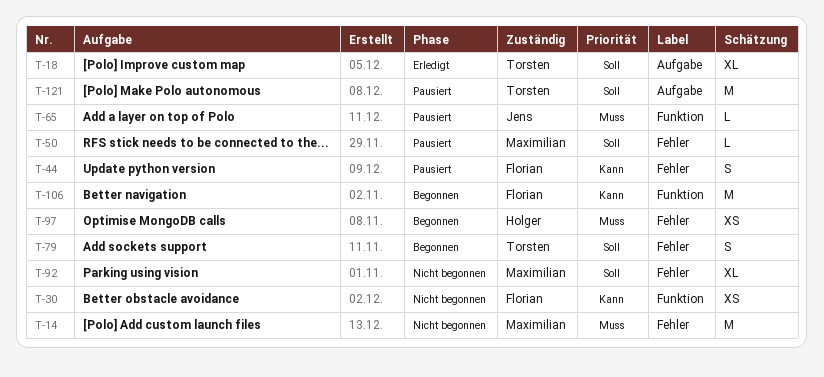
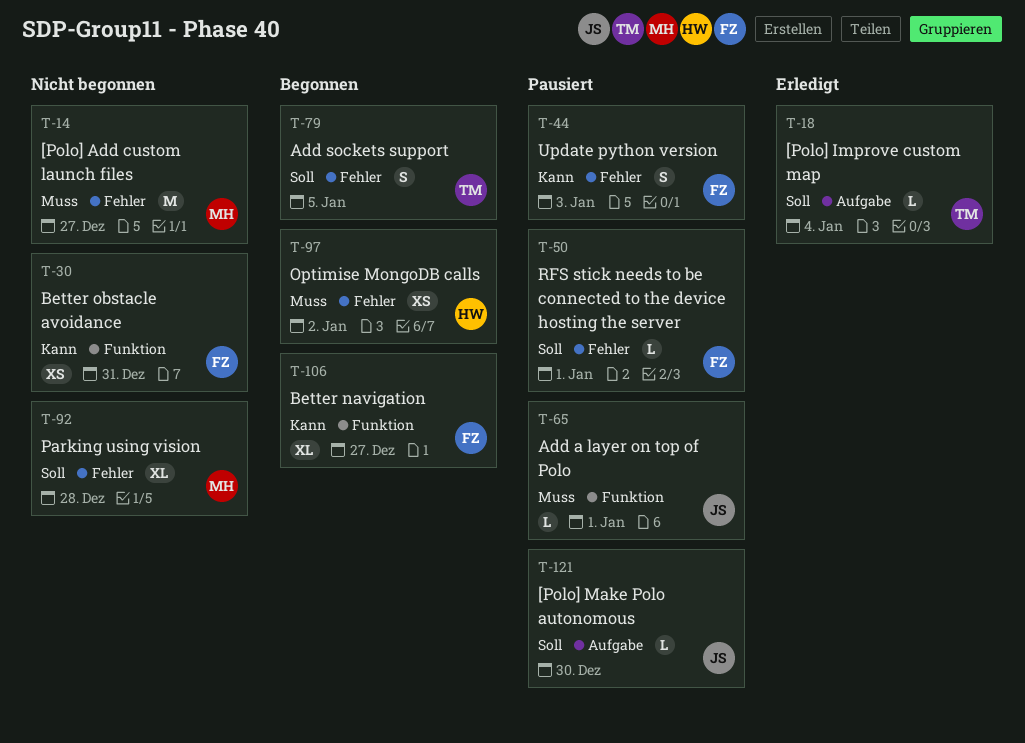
T-18, estimate: XL -> L
T-50, owner: Maximilian -> Florian
T-106, estimate: M -> XL
T-121, owner: Torsten -> Jens
T-121, estimate: M -> L

